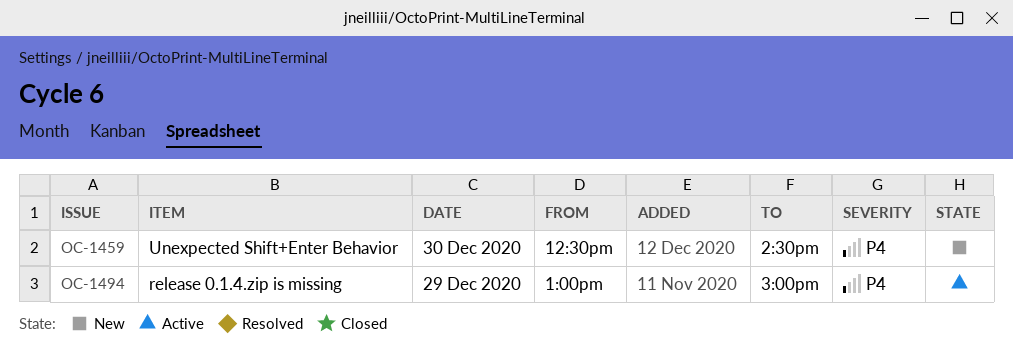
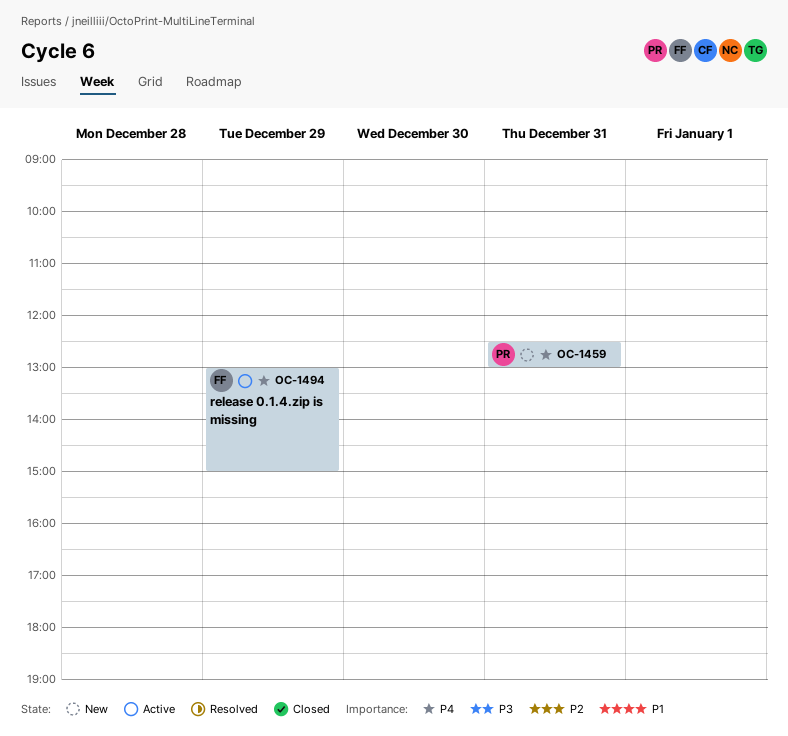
OC-1459, day: Dec 30 -> Dec 31
OC-1459, ends: 14:30 -> 13:00

